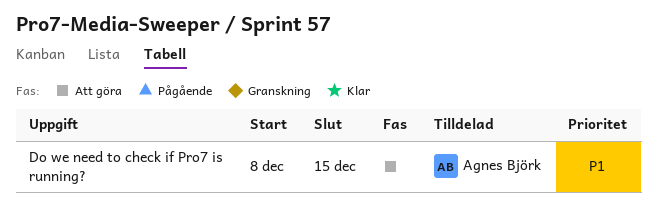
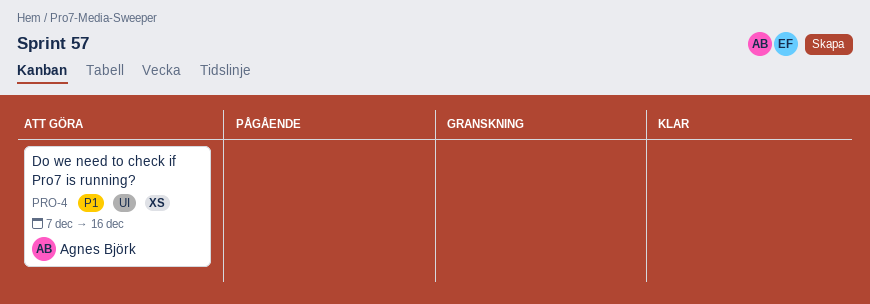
Do we need to check if Pro7 is running?, start: Dec 8 -> Dec 7
Do we need to check if Pro7 is running?, due: Dec 15 -> Dec 16

